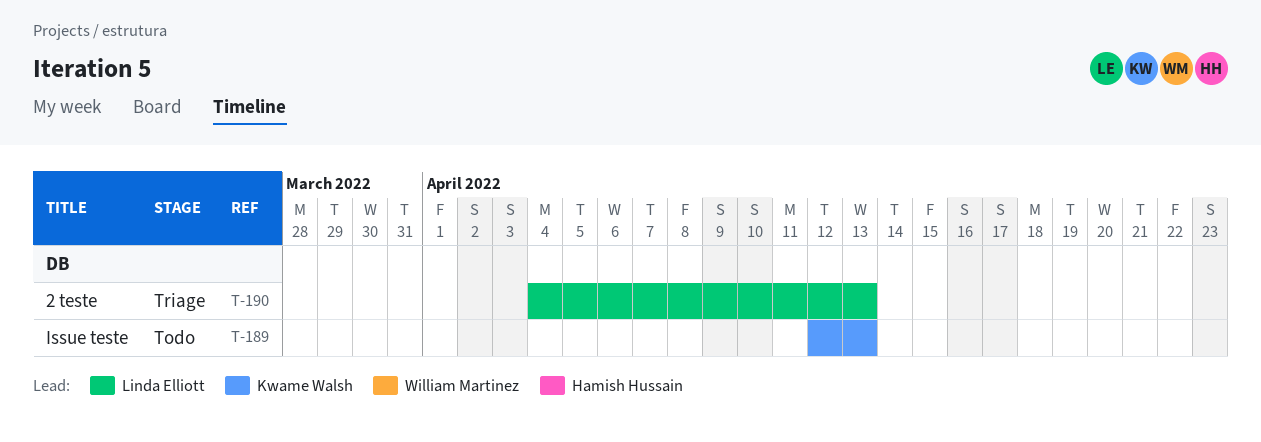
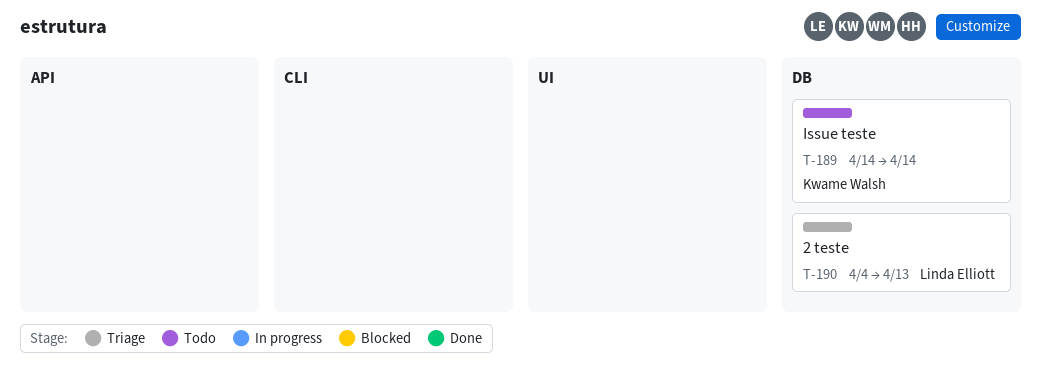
T-189, start: Apr 12 -> Apr 14
T-189, due: Apr 13 -> Apr 14

